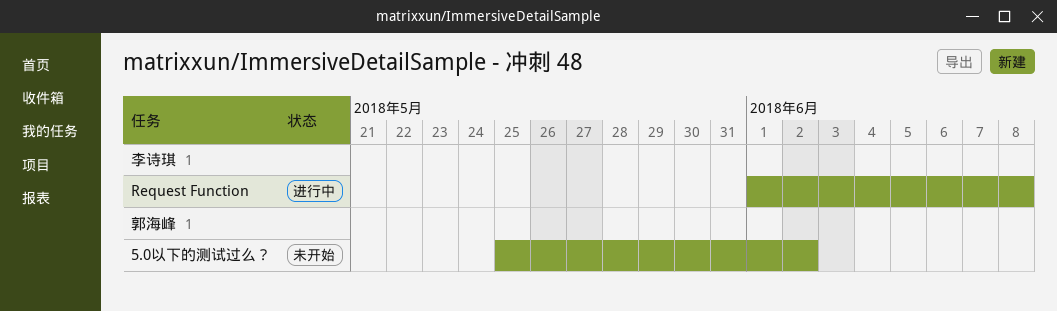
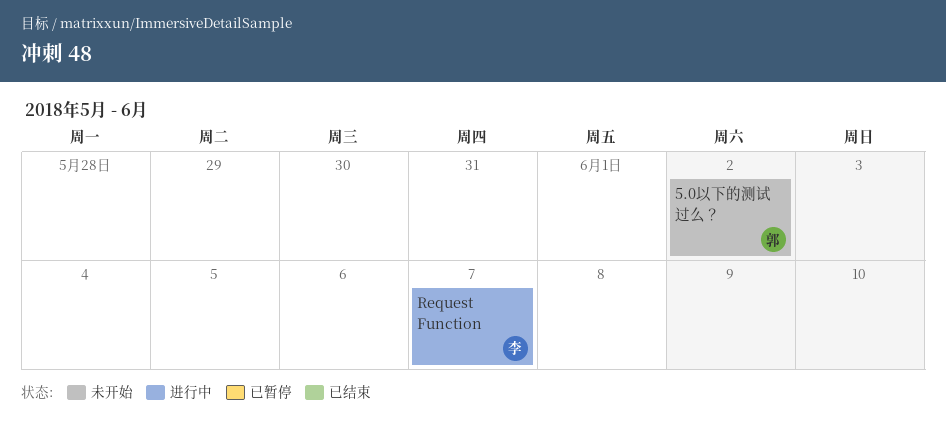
Request Function, due: Jun 8 -> Jun 7

